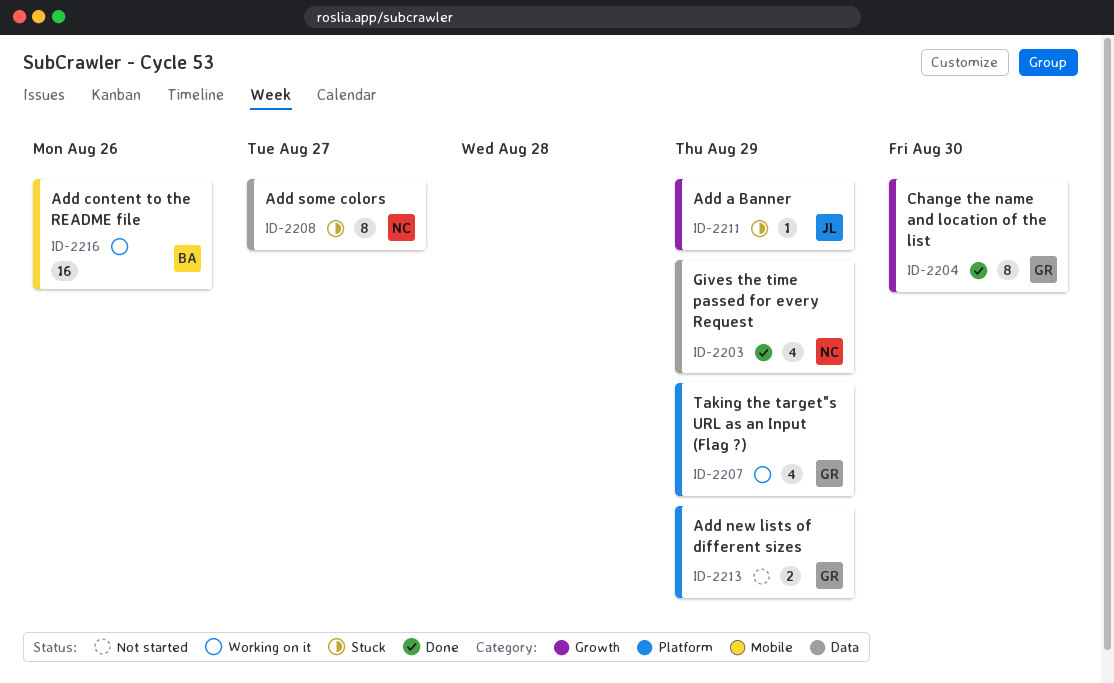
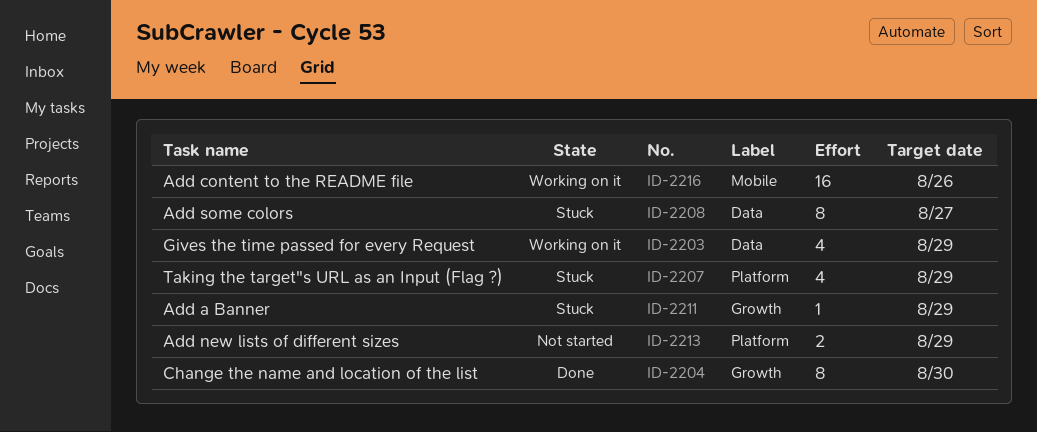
ID-2203, status: Done -> Working on it
ID-2207, status: Working on it -> Stuck

